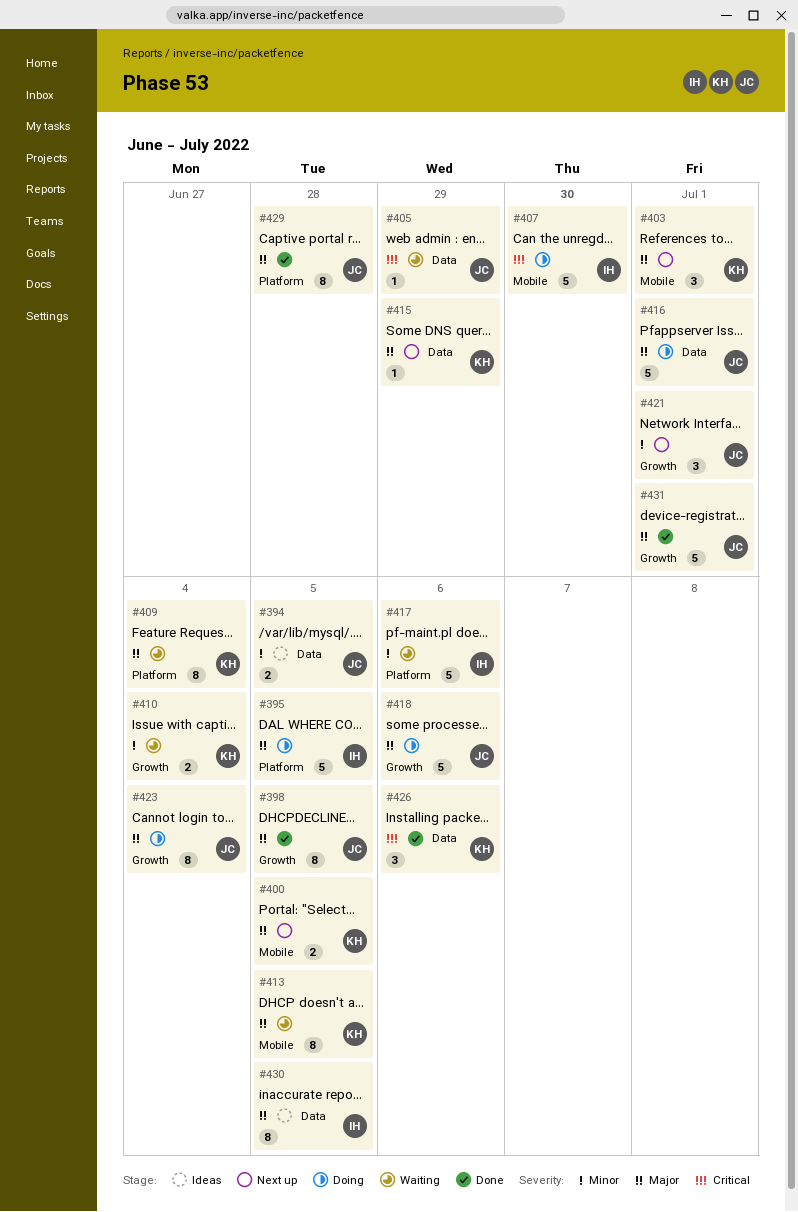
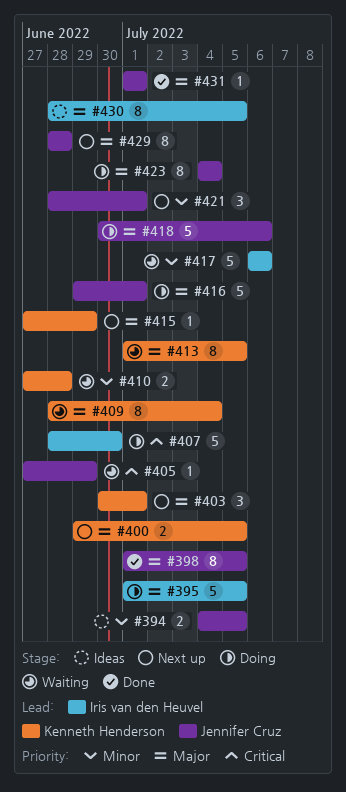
#410, due: Jul 4 -> Jun 28
#426: present -> none
#429, status: Done -> Next up
#431, estimate: 5 -> 1

